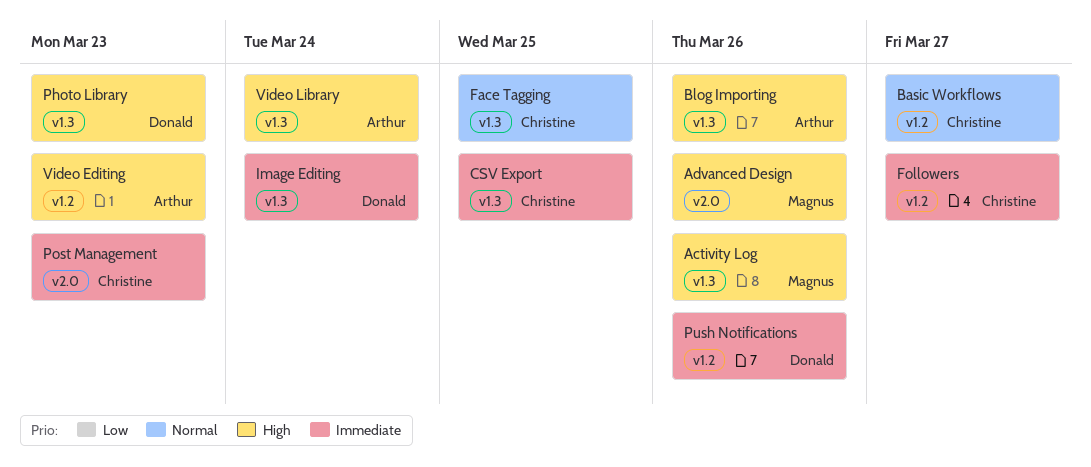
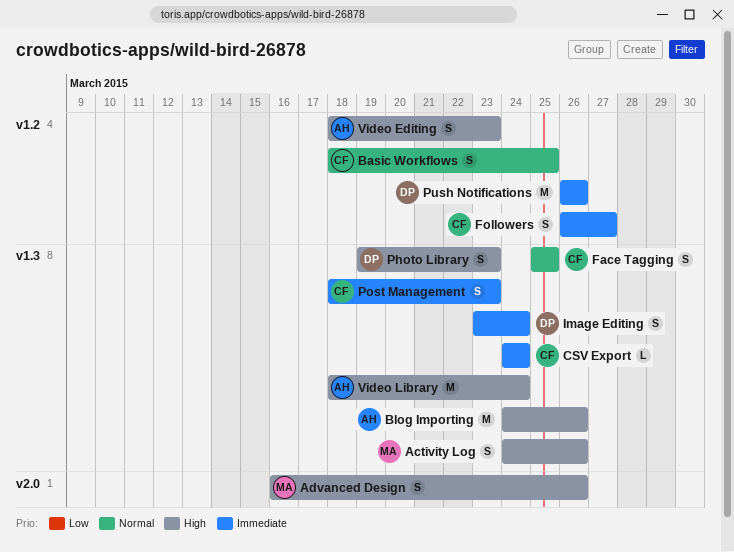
Basic Workflows, due: Mar 27 -> Mar 25
CSV Export, due: Mar 25 -> Mar 24
Post Management, label: v2.0 -> v1.3

